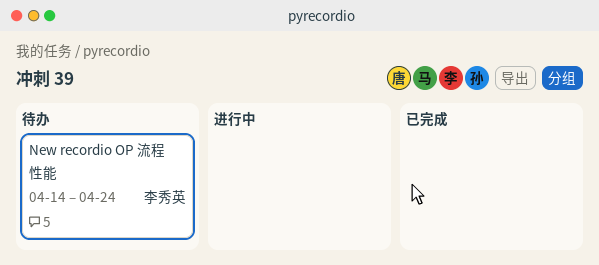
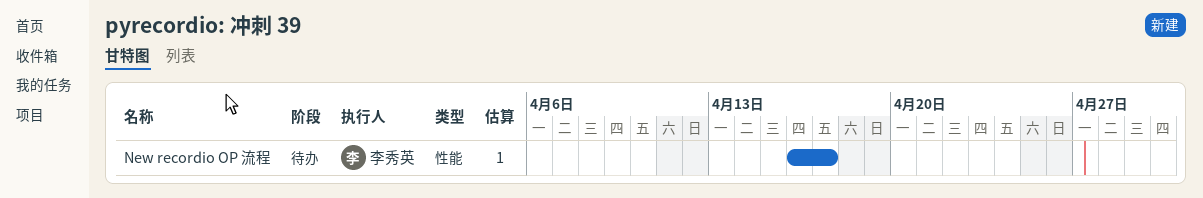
New recordio OP 流程, start: Apr 14 -> Apr 16
New recordio OP 流程, due: Apr 24 -> Apr 17

